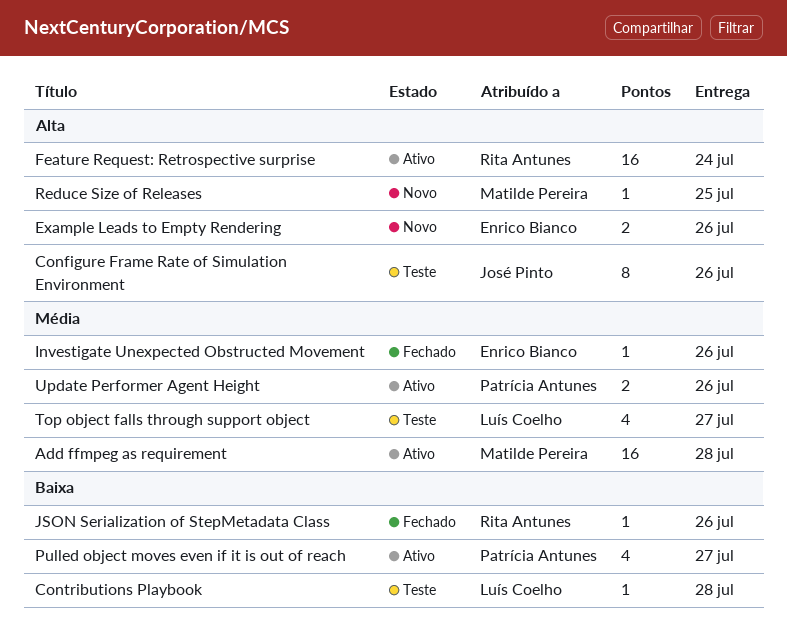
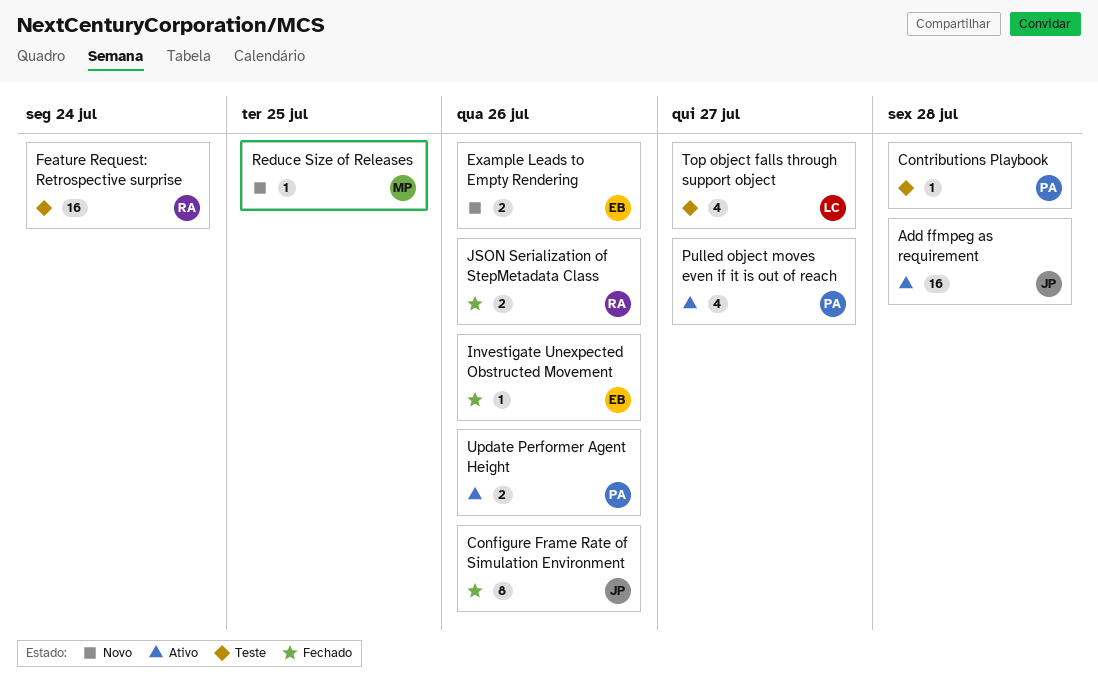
Add ffmpeg as requirement, owner: Matilde Pereira -> José Pinto
Configure Frame Rate of Simulation Environment, status: Teste -> Fechado
Contributions Playbook, owner: Luís Coelho -> Patrícia Antunes
Feature Request: Retrospective surprise, status: Ativo -> Teste
JSON Serialization of StepMetadata Class, estimate: 1 -> 2

